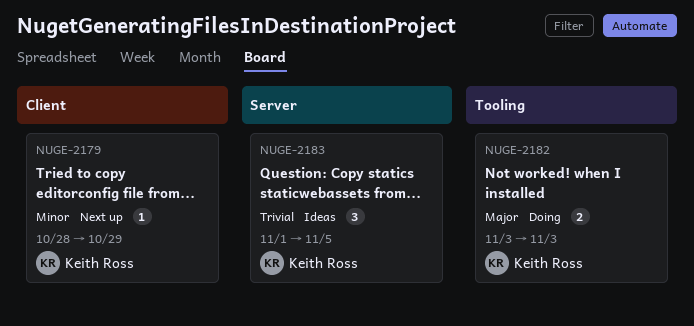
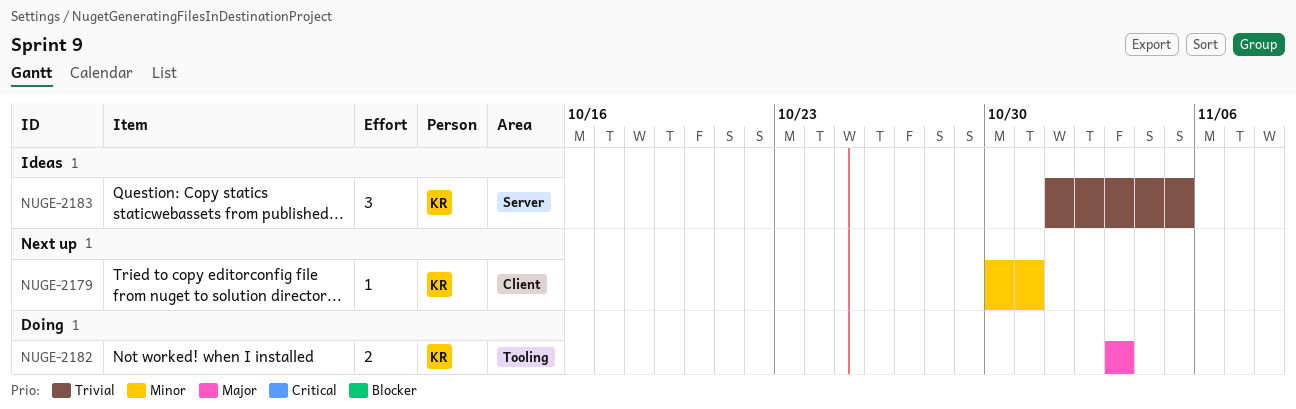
NUGE-2179, start: Oct 28 -> Oct 30
NUGE-2179, due: Oct 29 -> Oct 31

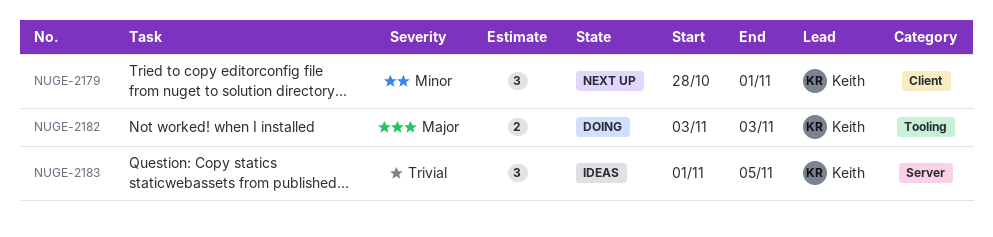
NUGE-2179, estimate: 1 -> 3
NUGE-2179, start: Oct 30 -> Oct 28
NUGE-2179, due: Oct 31 -> Nov 1

